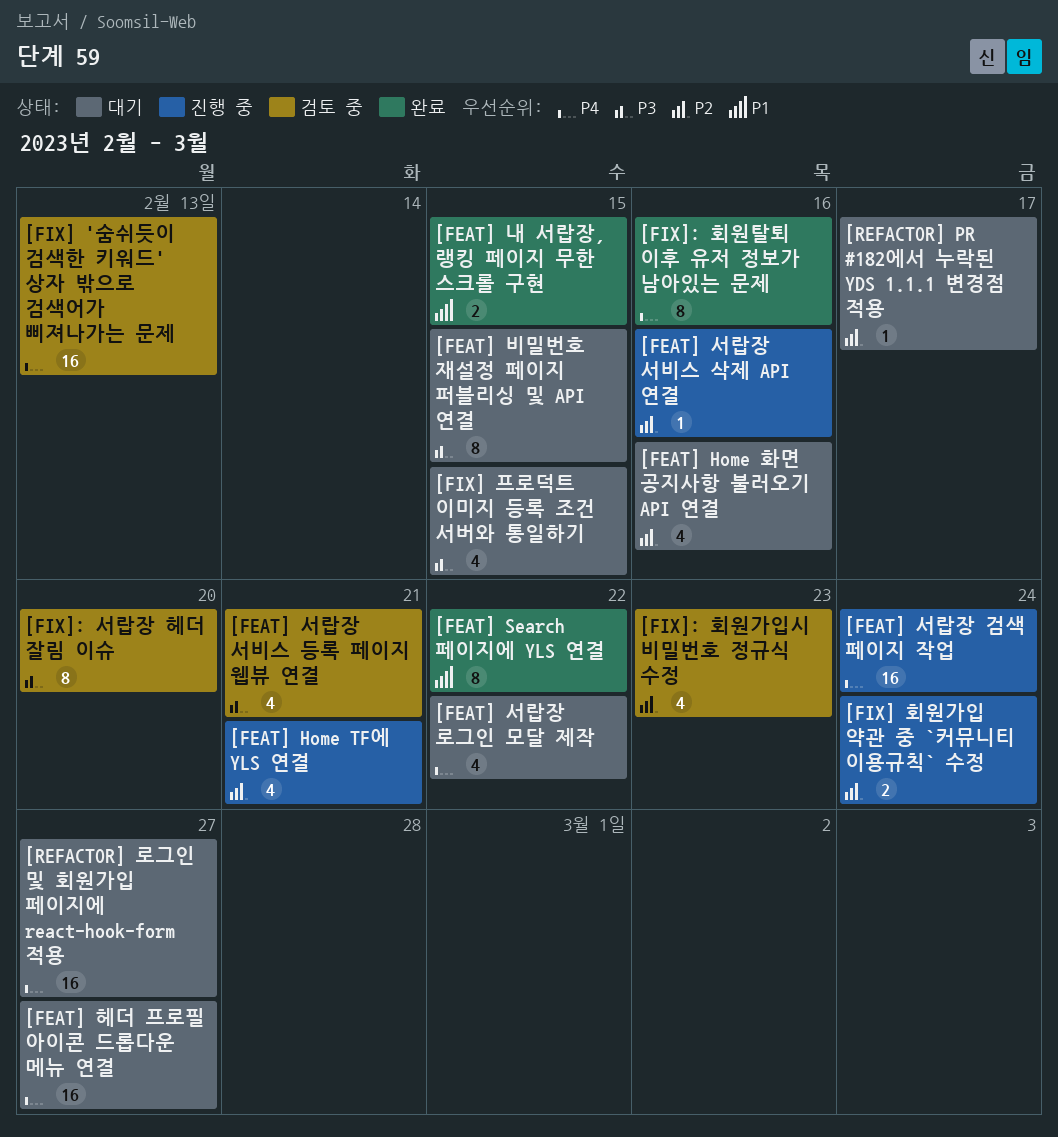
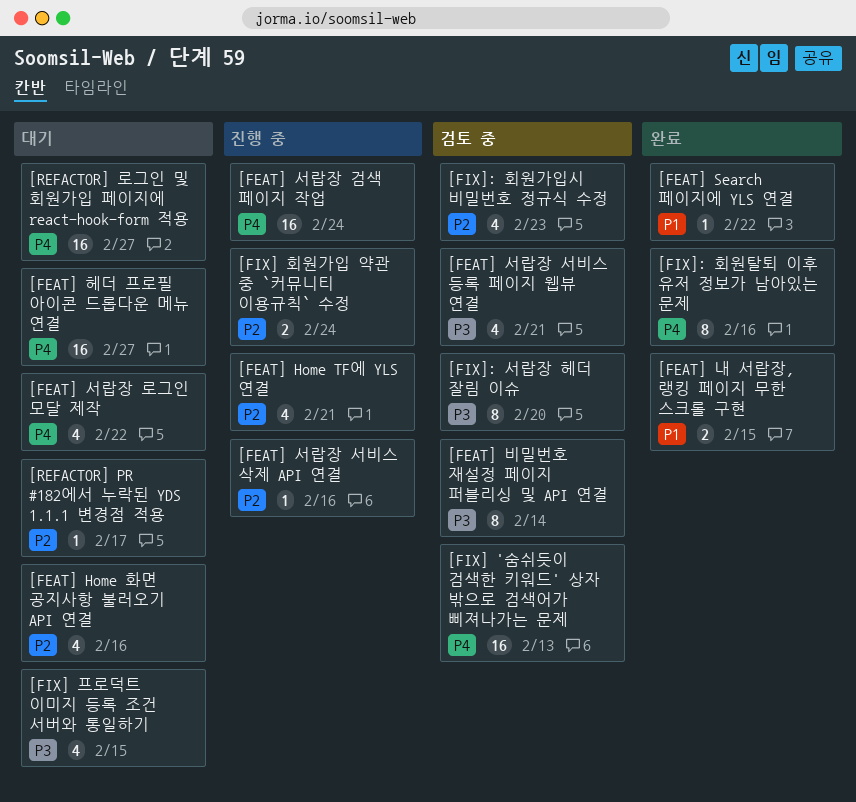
[FEAT] Search 페이지에 YLS 연결, estimate: 8 -> 1
[FEAT] 비밀번호 재설정 페이지 퍼블리싱 및 API 연결, status: 대기 -> 검토 중
[FEAT] 비밀번호 재설정 페이지 퍼블리싱 및 API 연결, due: Feb 15 -> Feb 14

